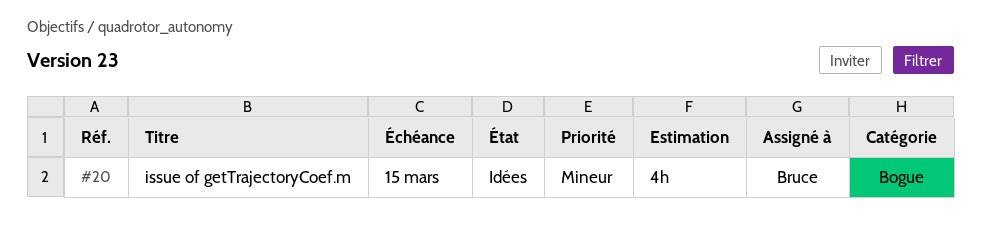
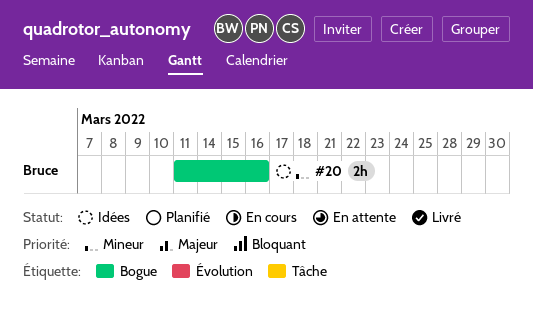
#20, estimate: 4h -> 2h
#20, due: Mar 15 -> Mar 16

